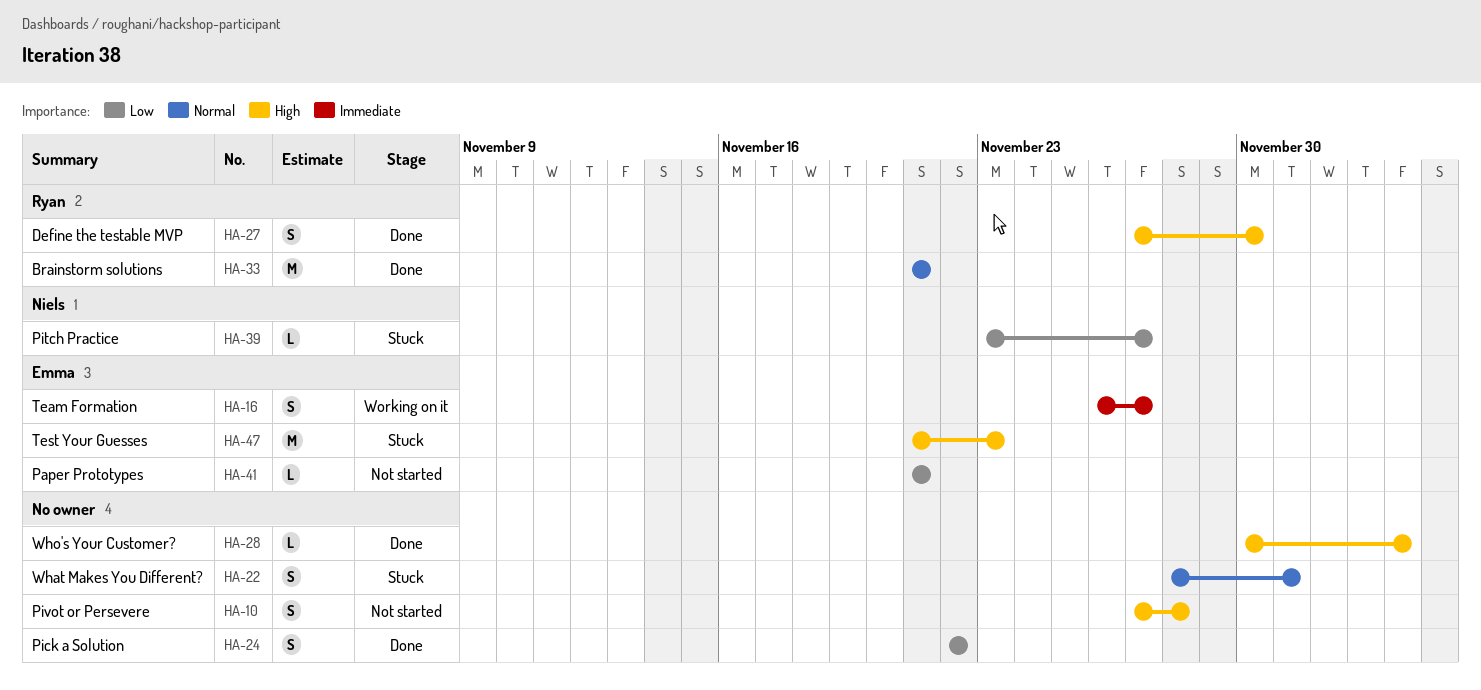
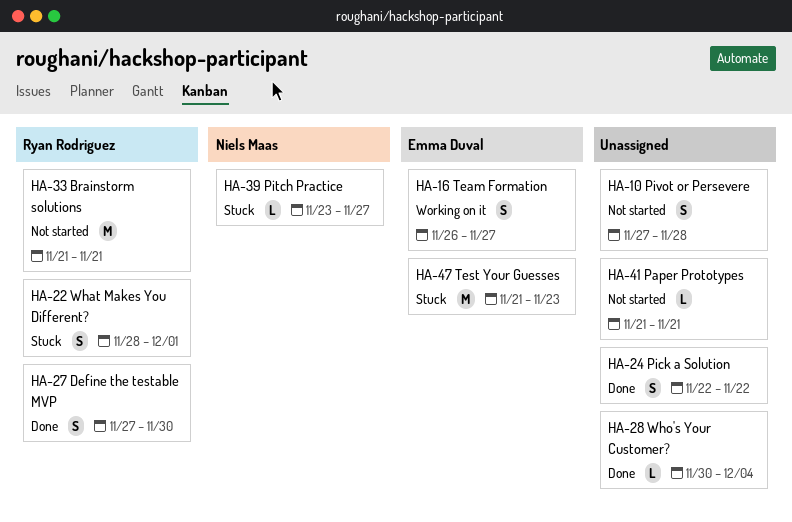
HA-22, owner: none -> Ryan Rodriguez
HA-33, status: Done -> Not started
HA-41, owner: Emma Duval -> none

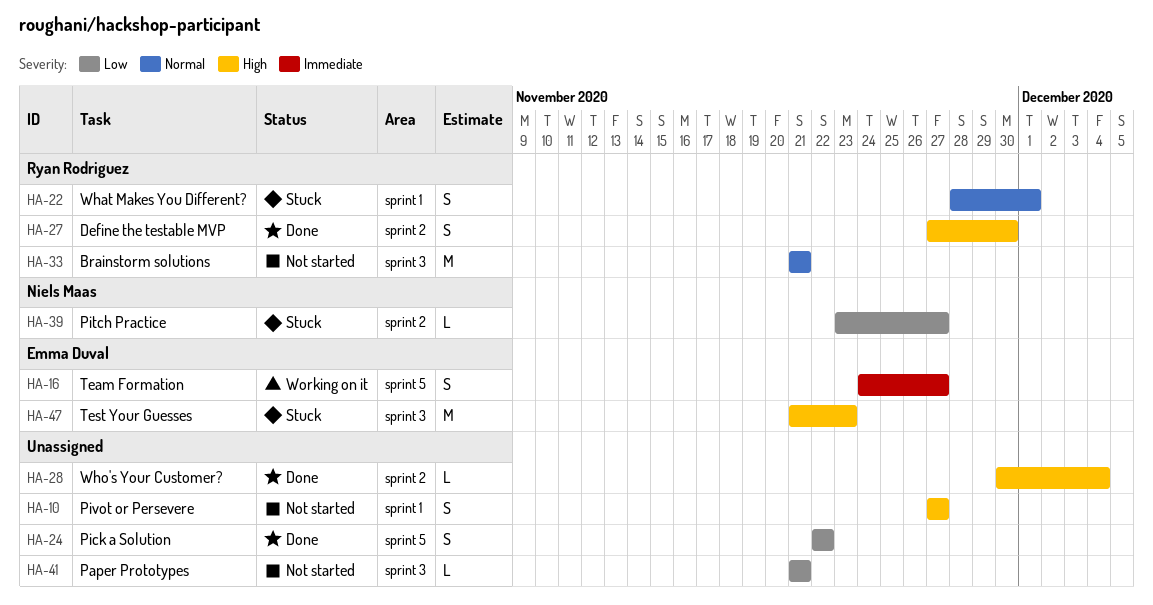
HA-10, due: Nov 28 -> Nov 27
HA-16, start: Nov 26 -> Nov 24

